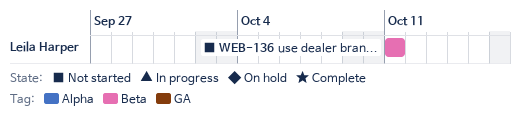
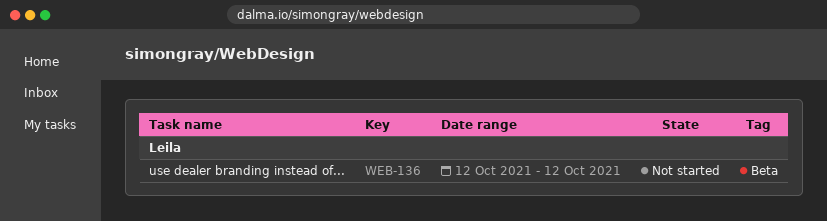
WEB-136, start: Oct 11 -> Oct 12
WEB-136, due: Oct 11 -> Oct 12

